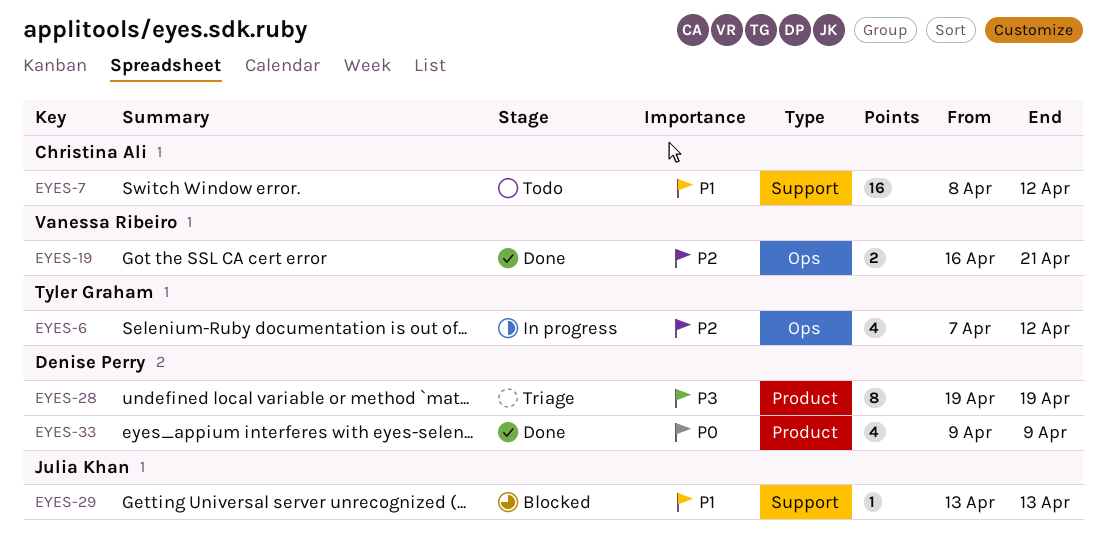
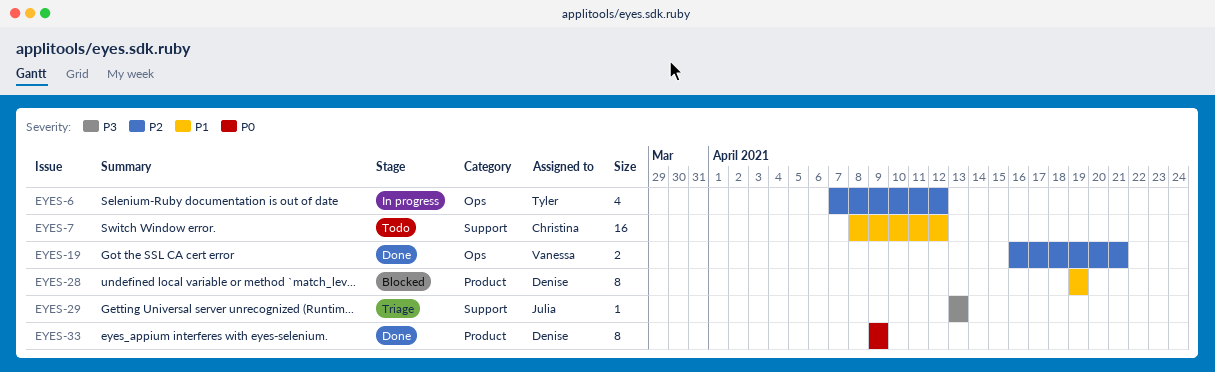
EYES-28, status: Triage -> Blocked
EYES-28, priority: P3 -> P1
EYES-29, status: Blocked -> Triage
EYES-29, priority: P1 -> P3
EYES-33, estimate: 4 -> 8

